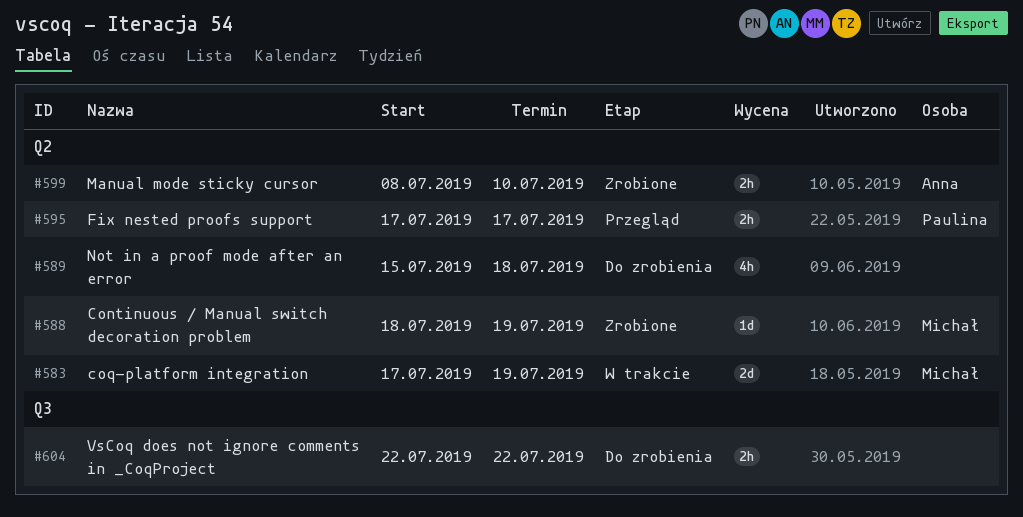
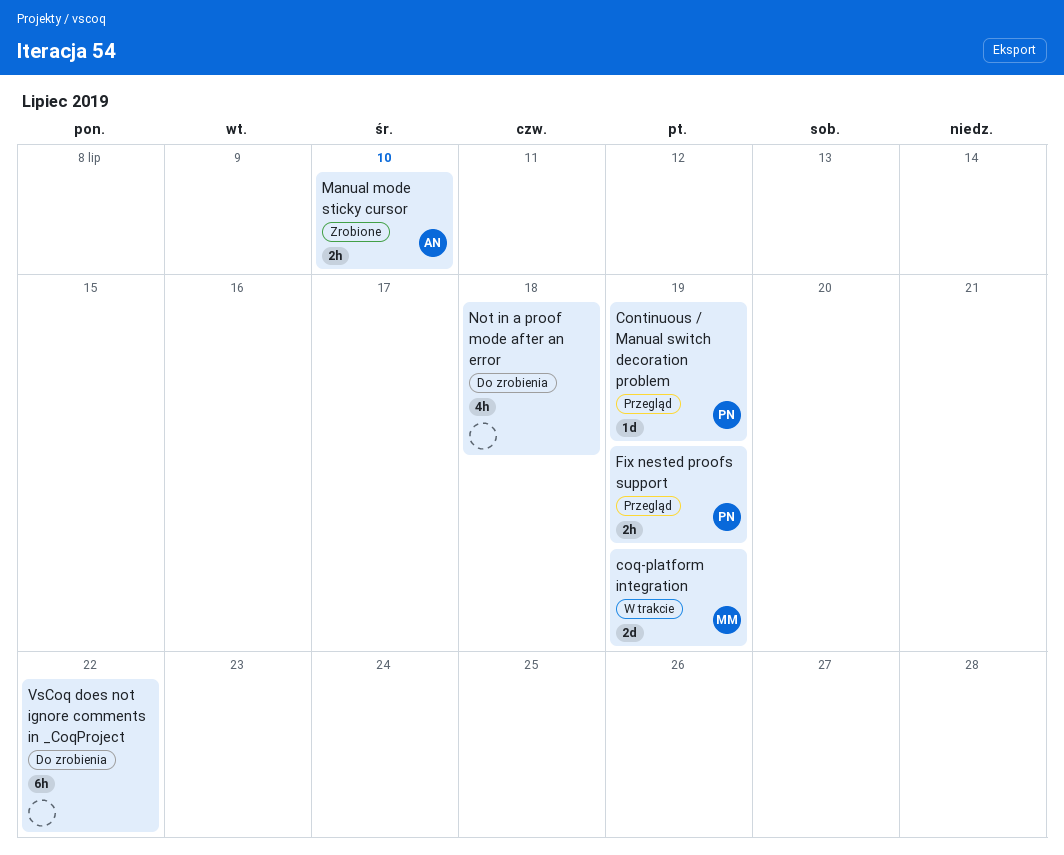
Continuous / Manual switch decoration problem, status: Zrobione -> Przegląd
Continuous / Manual switch decoration problem, owner: Michał -> Paulina
Fix nested proofs support, due: Jul 17 -> Jul 19
VsCoq does not ignore comments in _CoqProject, estimate: 2h -> 6h

